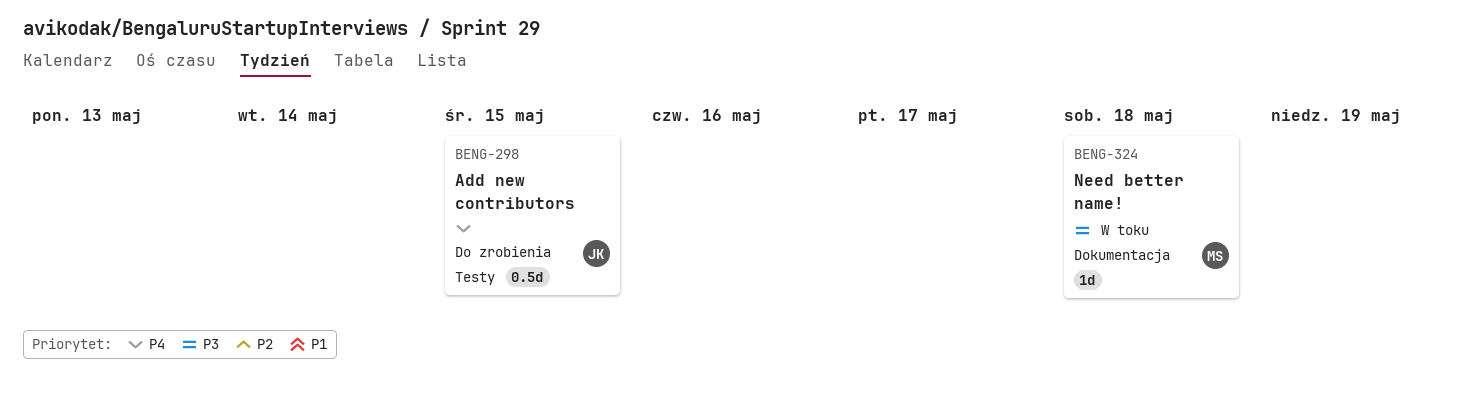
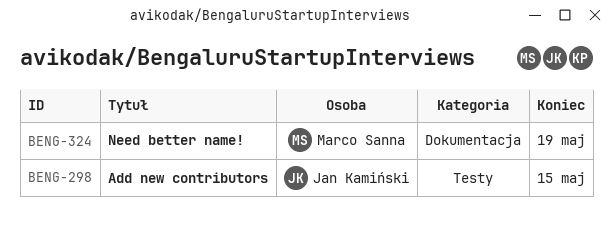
BENG-324, due: May 18 -> May 19

